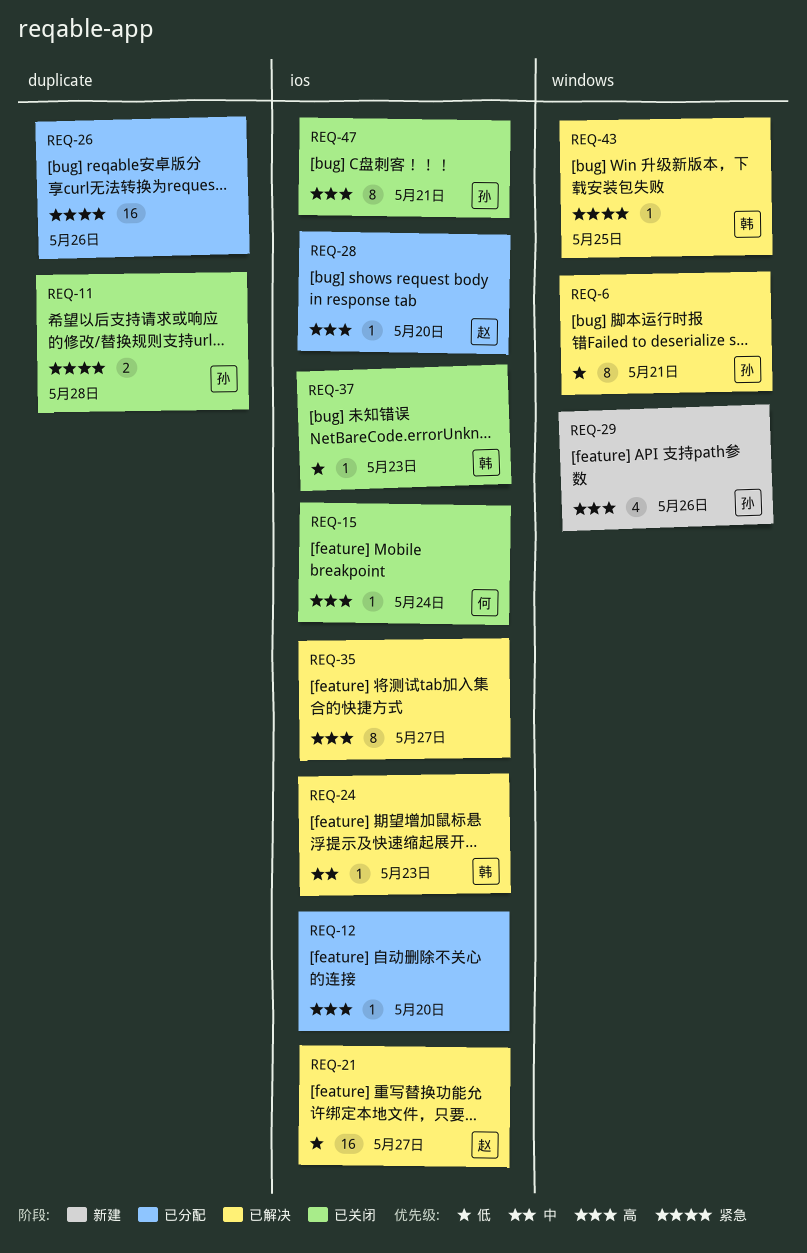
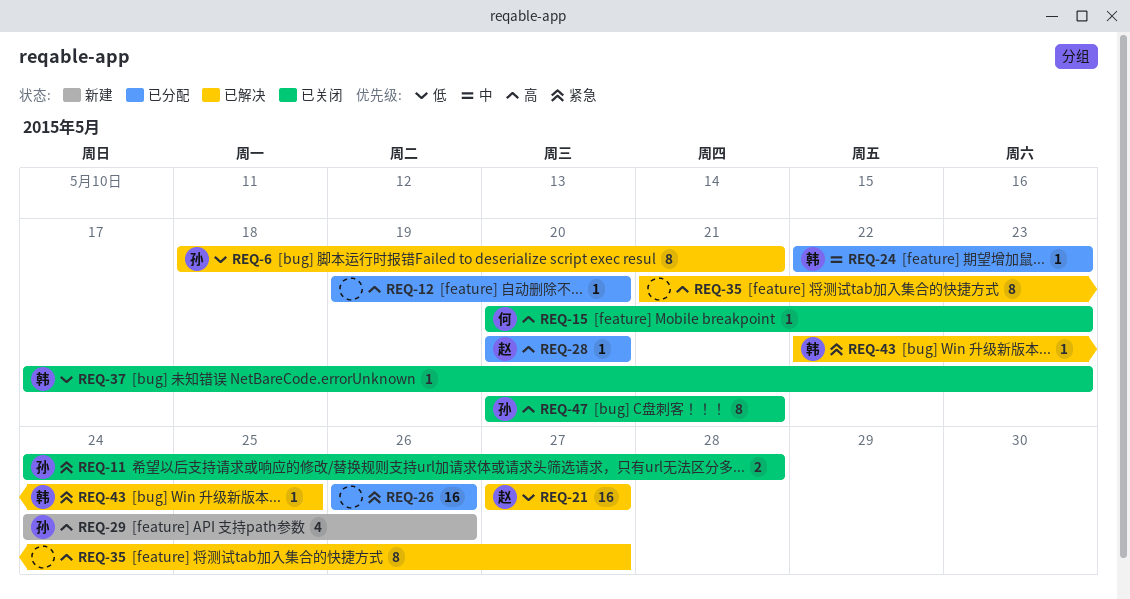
REQ-15, due: May 24 -> May 23
REQ-24, status: 已解决 -> 已分配

